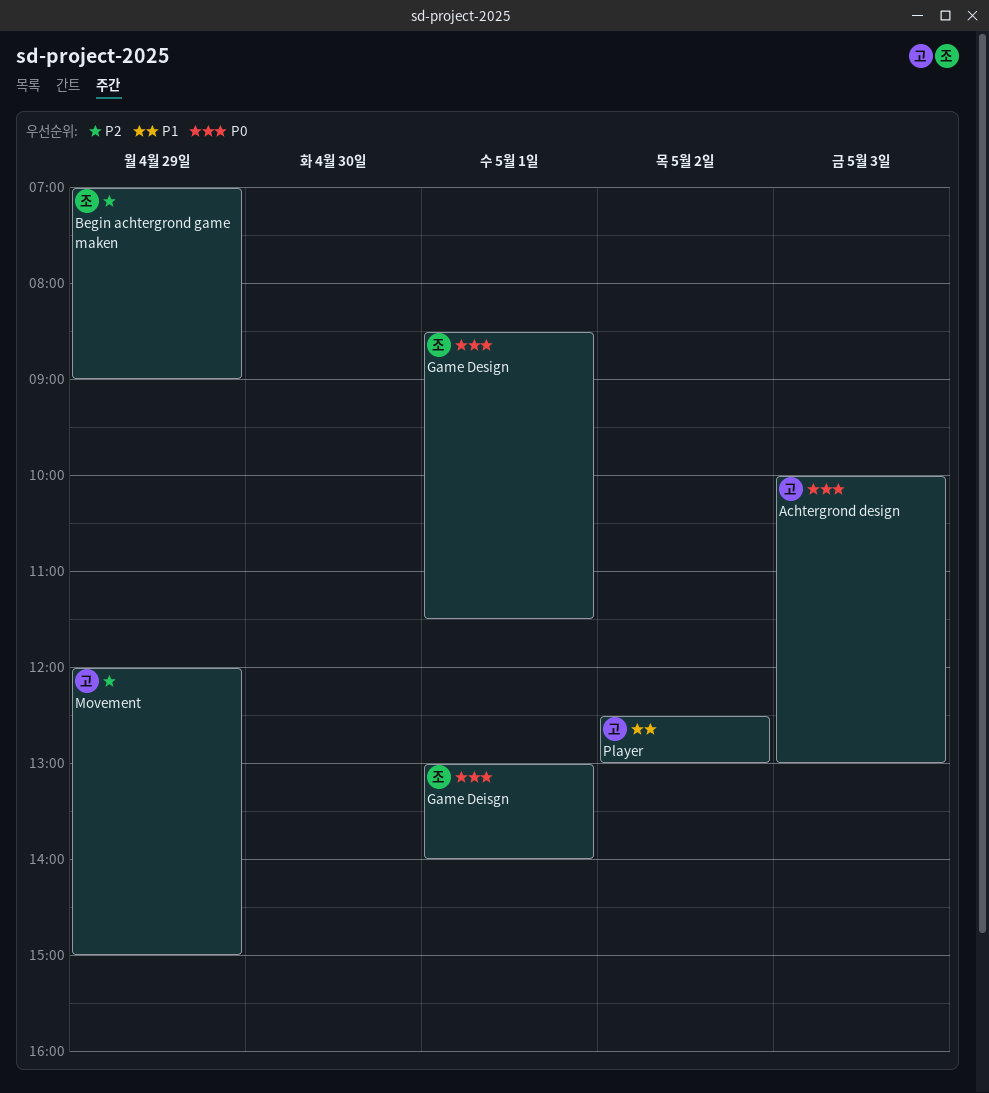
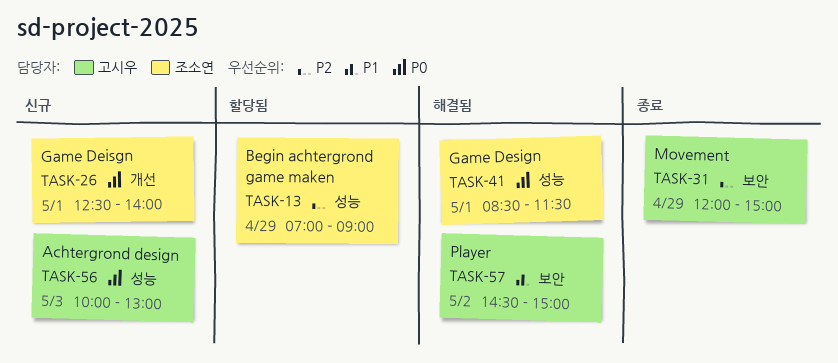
Game Deisgn, begins: 13:00 -> 12:30
Player, begins: 12:30 -> 14:30
Player, ends: 13:00 -> 15:00

